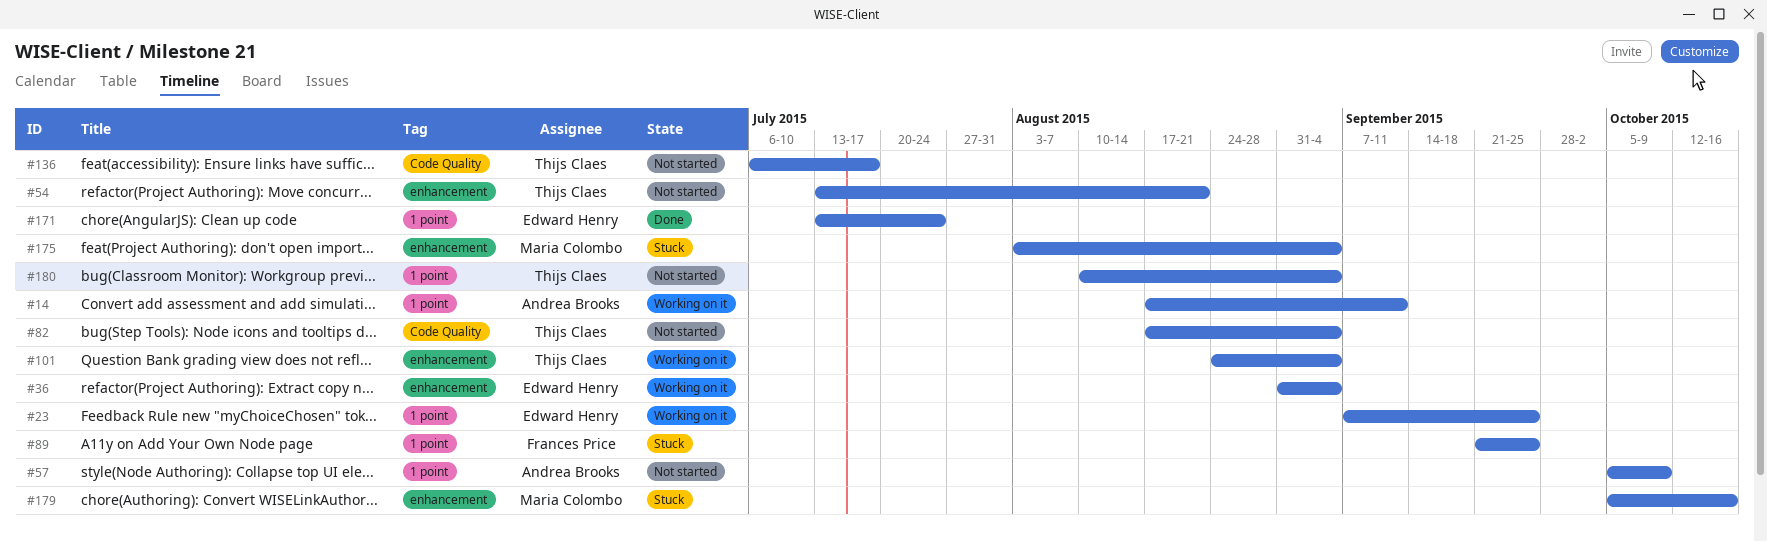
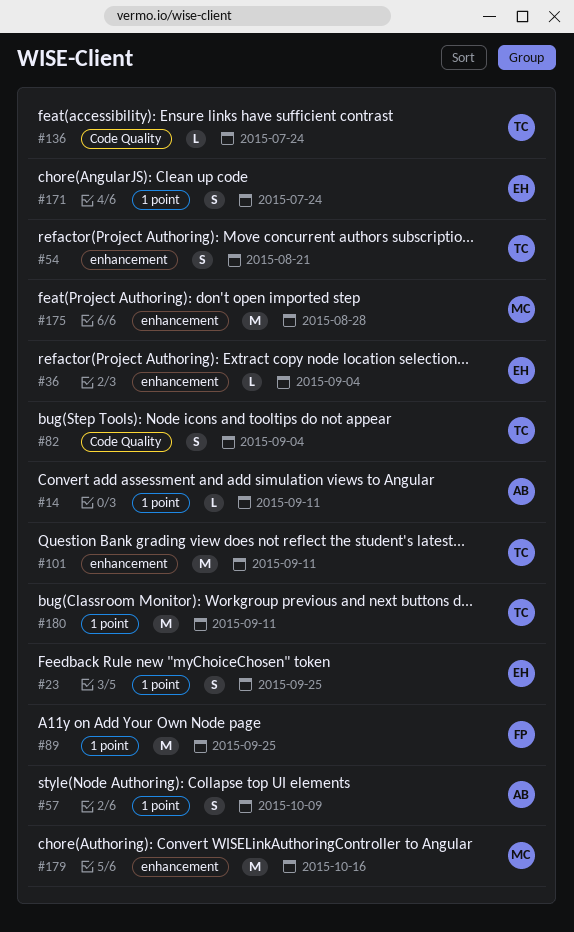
#101, due: Sep 4 -> Sep 11
#136, due: Jul 17 -> Jul 24
#175, due: Sep 4 -> Aug 28
#180, due: Sep 4 -> Sep 11

